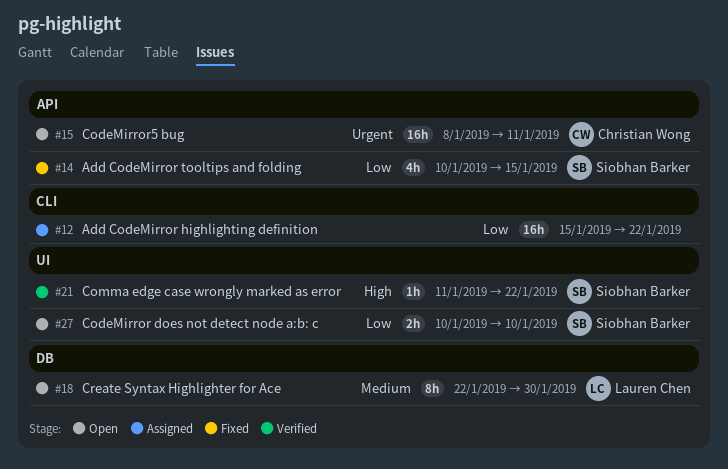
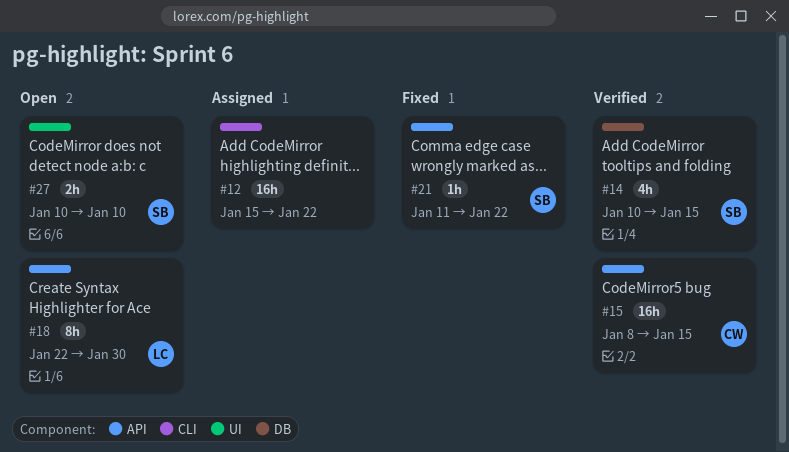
#14, status: Fixed -> Verified
#14, label: API -> DB
#15, status: Open -> Verified
#15, due: Jan 11 -> Jan 15
#18, label: DB -> API
#21, status: Verified -> Fixed
#21, label: UI -> API

